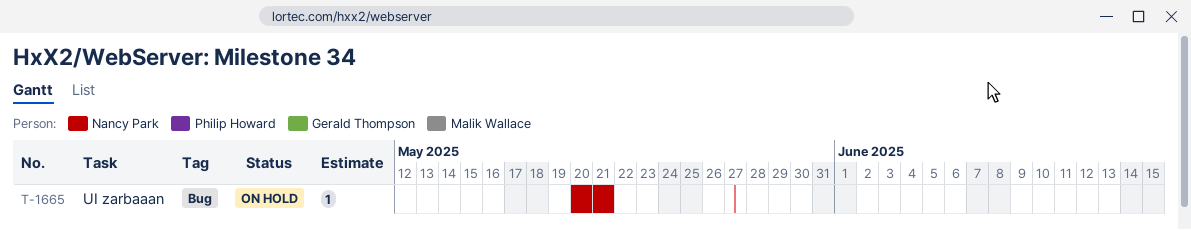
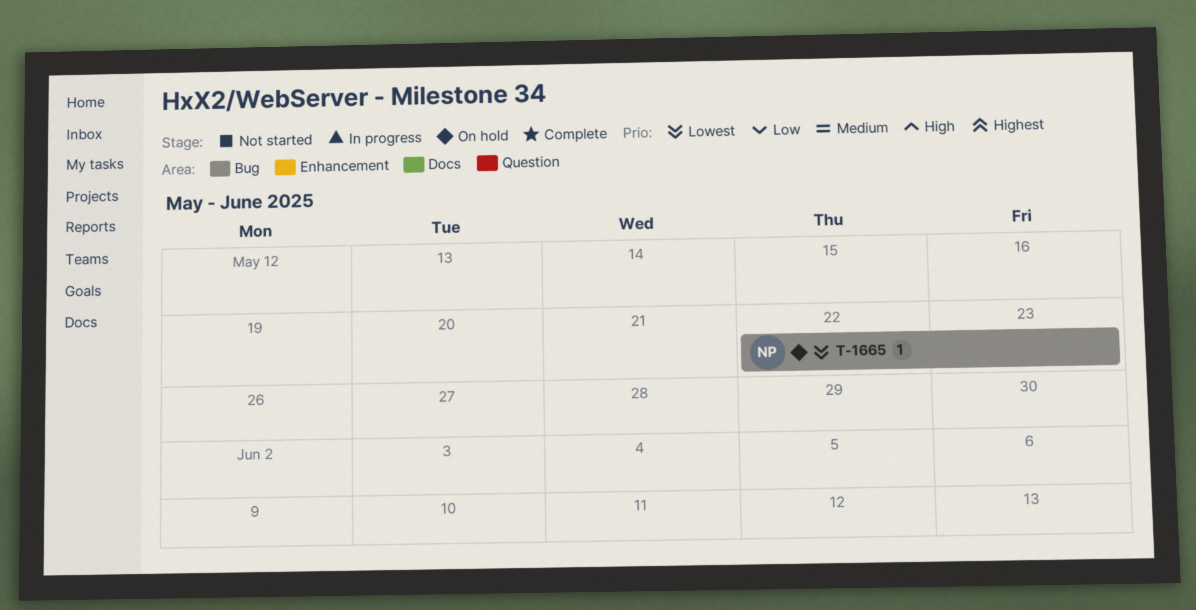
T-1665, start: May 20 -> May 22
T-1665, due: May 21 -> May 23

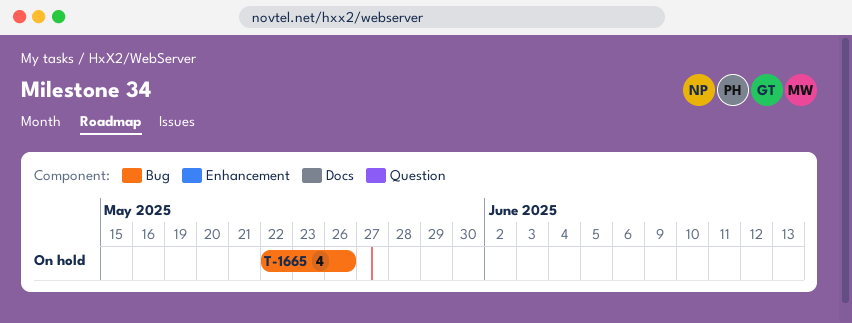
T-1665, estimate: 1 -> 4
T-1665, due: May 23 -> May 26

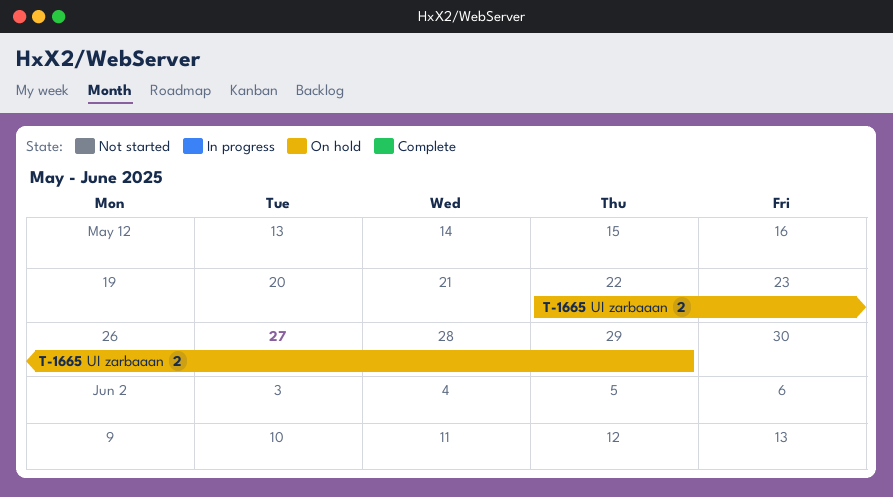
T-1665, estimate: 4 -> 2
T-1665, due: May 26 -> May 29

